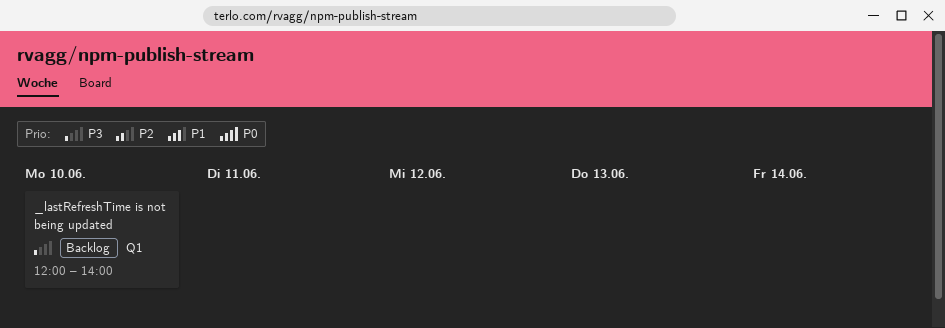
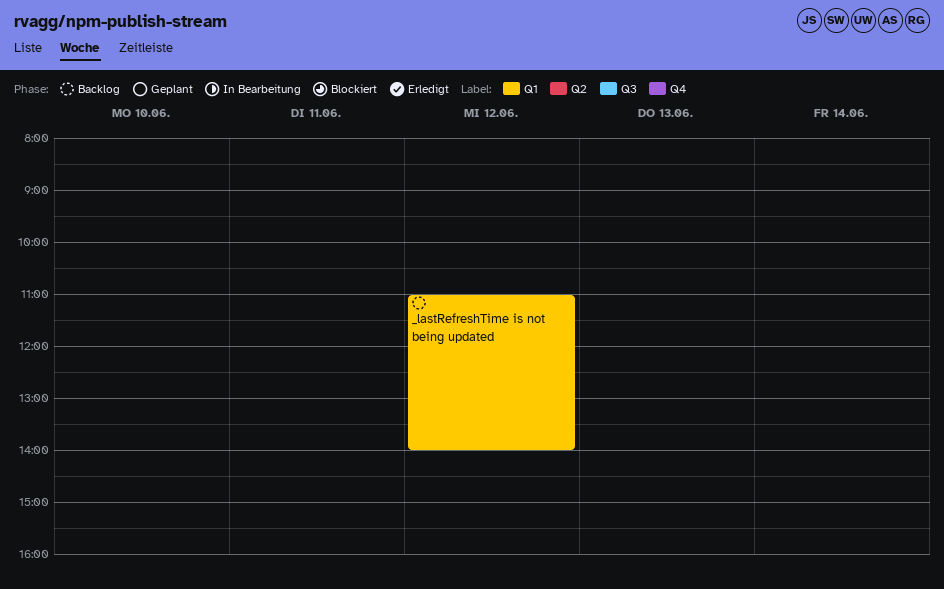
_lastRefreshTime is not being updated, day: Jun 10 -> Jun 12
_lastRefreshTime is not being updated, begins: 12:00 -> 11:00

